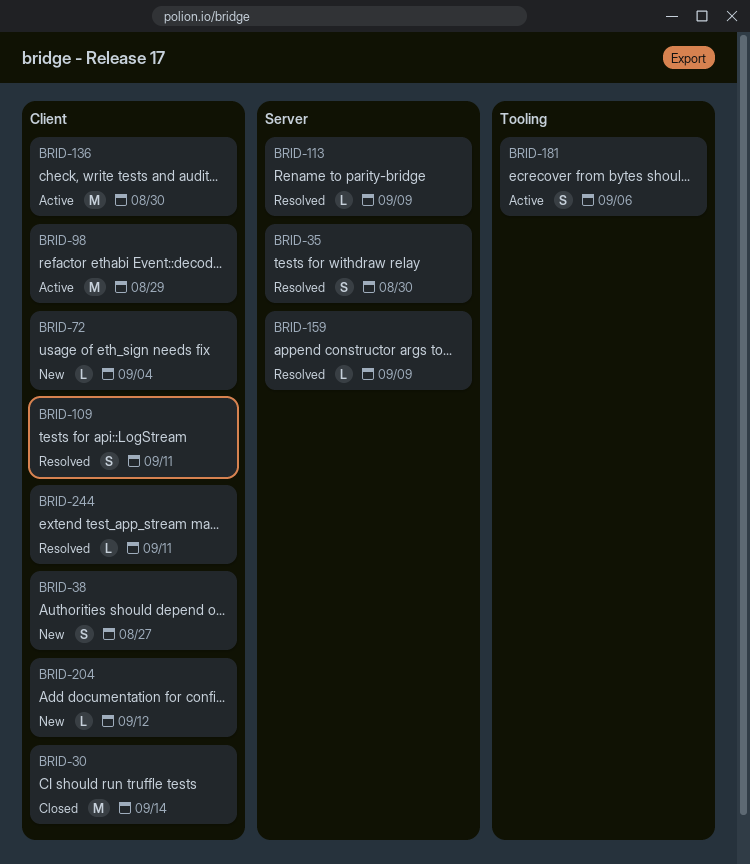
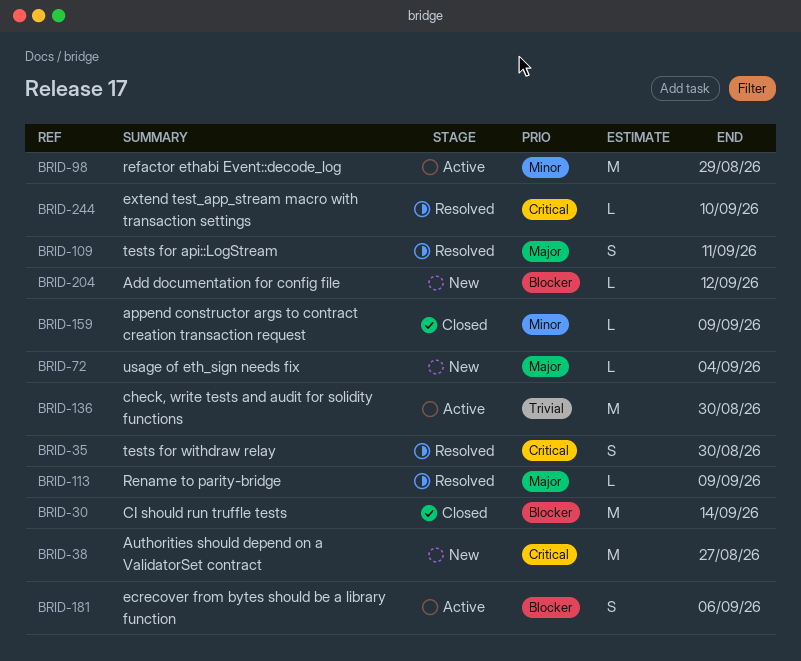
BRID-38, estimate: S -> M
BRID-159, status: Resolved -> Closed
BRID-244, due: Sep 11 -> Sep 10

